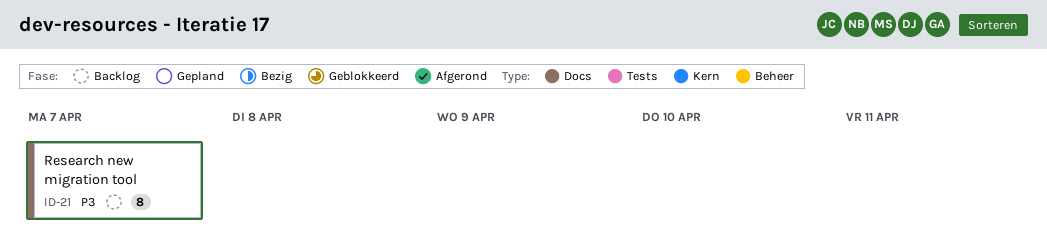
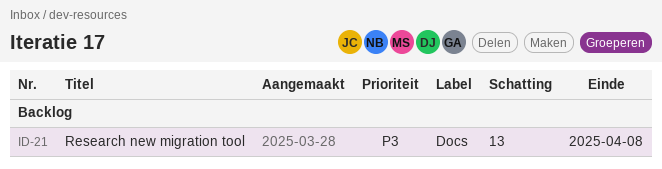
ID-21, estimate: 8 -> 13
ID-21, due: Apr 7 -> Apr 8

